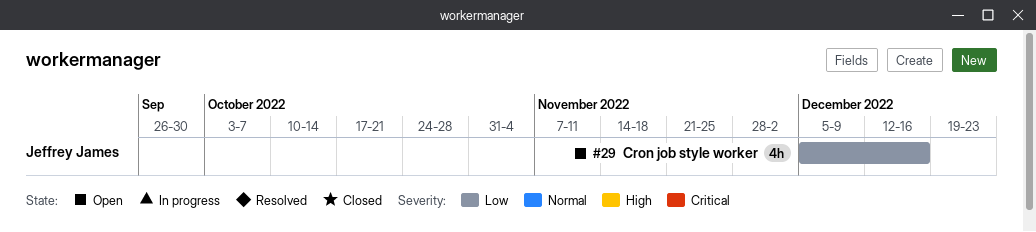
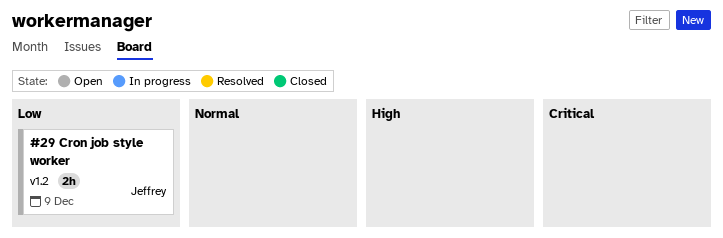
#29, estimate: 4h -> 2h
#29, due: Dec 16 -> Dec 9

